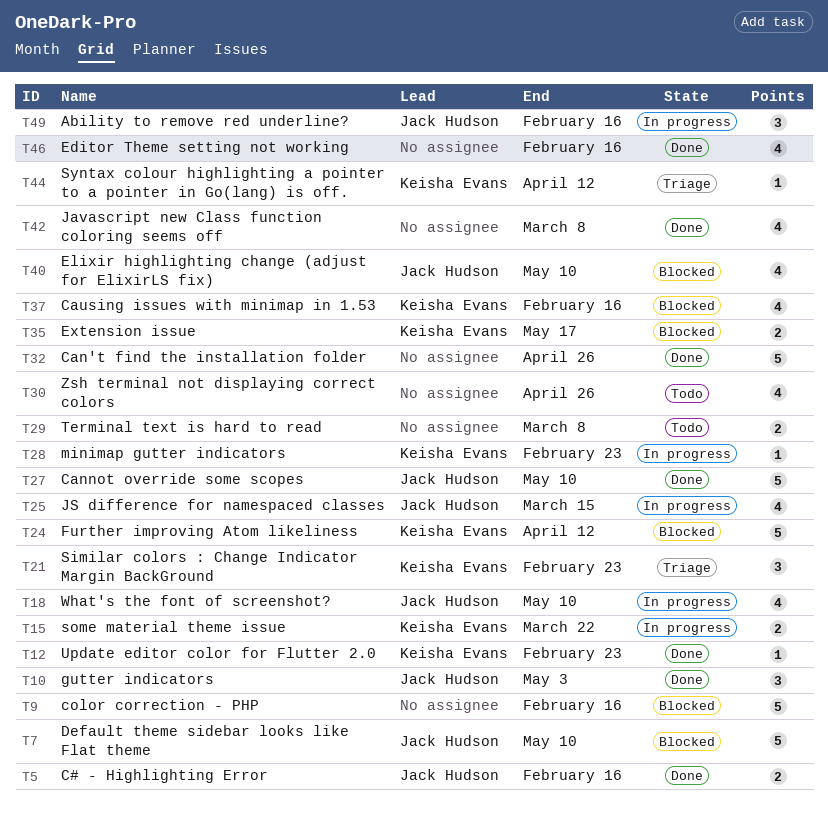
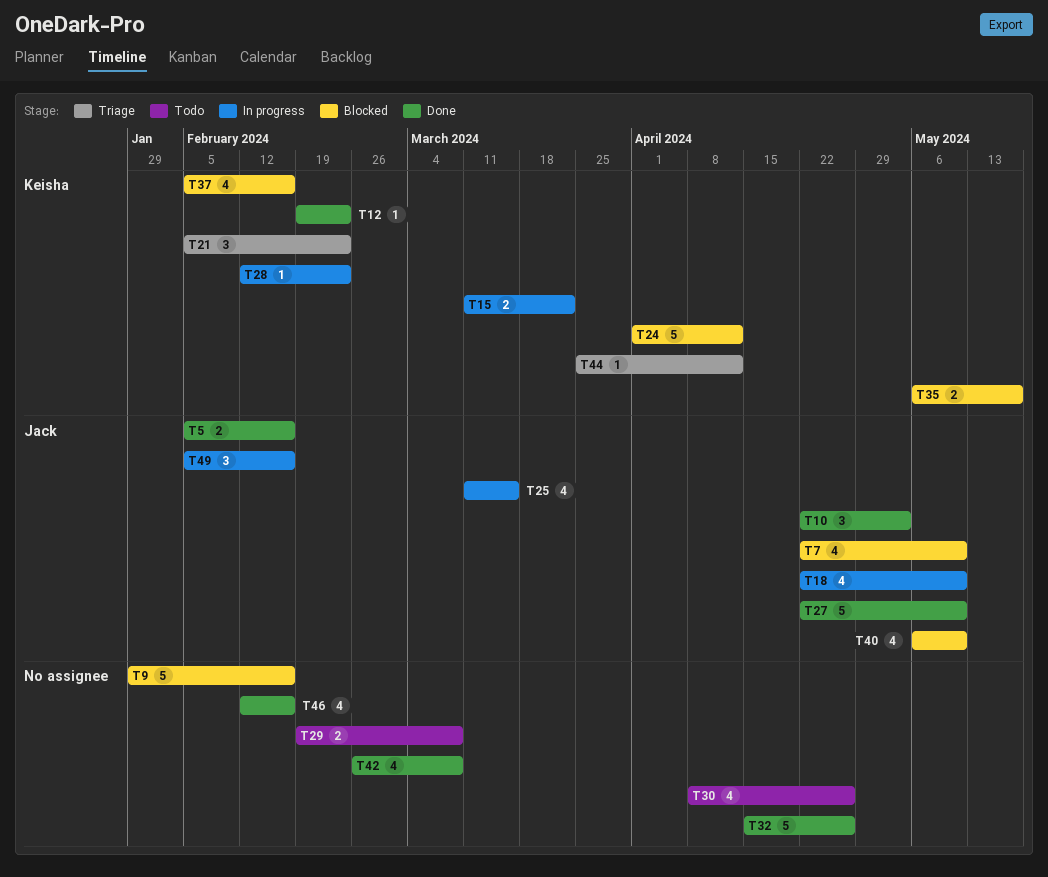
T7, estimate: 5 -> 4

